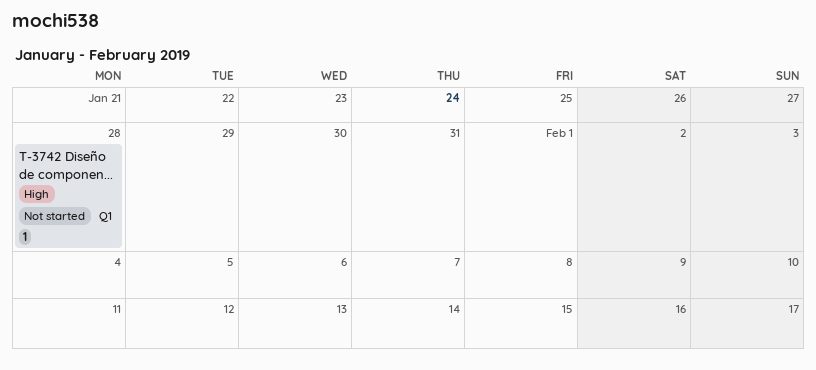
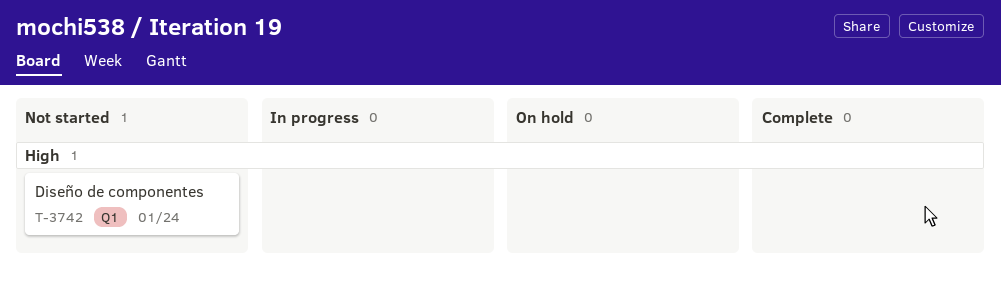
T-3742, due: Jan 28 -> Jan 24

